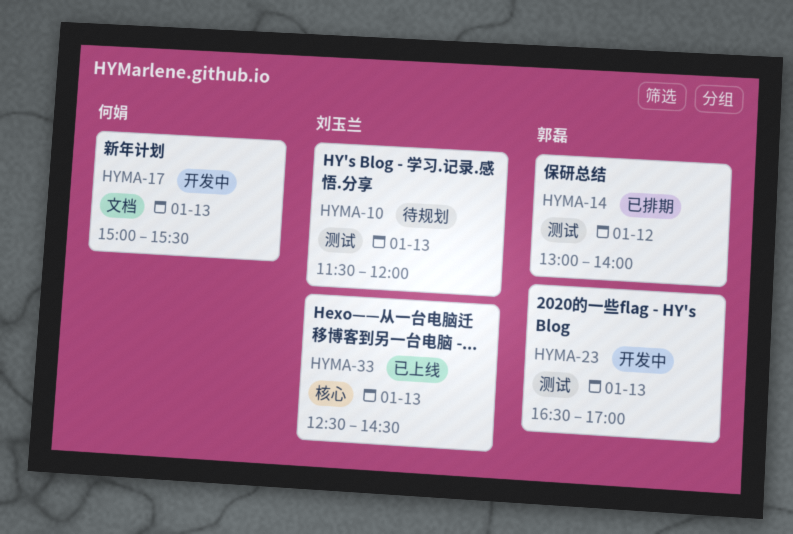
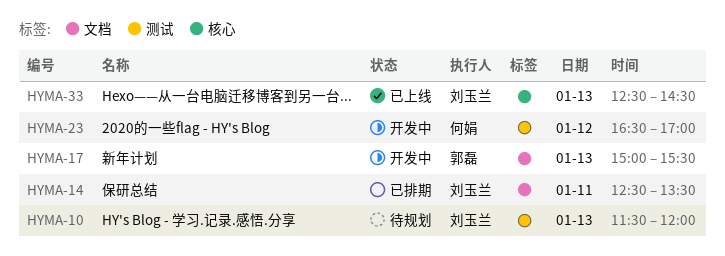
HYMA-14, owner: 郭磊 -> 刘玉兰
HYMA-14, label: 测试 -> 文档
HYMA-14, day: Jan 12 -> Jan 11
HYMA-14, begins: 13:00 -> 12:30
HYMA-14, ends: 14:00 -> 13:30
HYMA-17, owner: 何娟 -> 郭磊
HYMA-23, owner: 郭磊 -> 何娟
HYMA-23, day: Jan 13 -> Jan 12

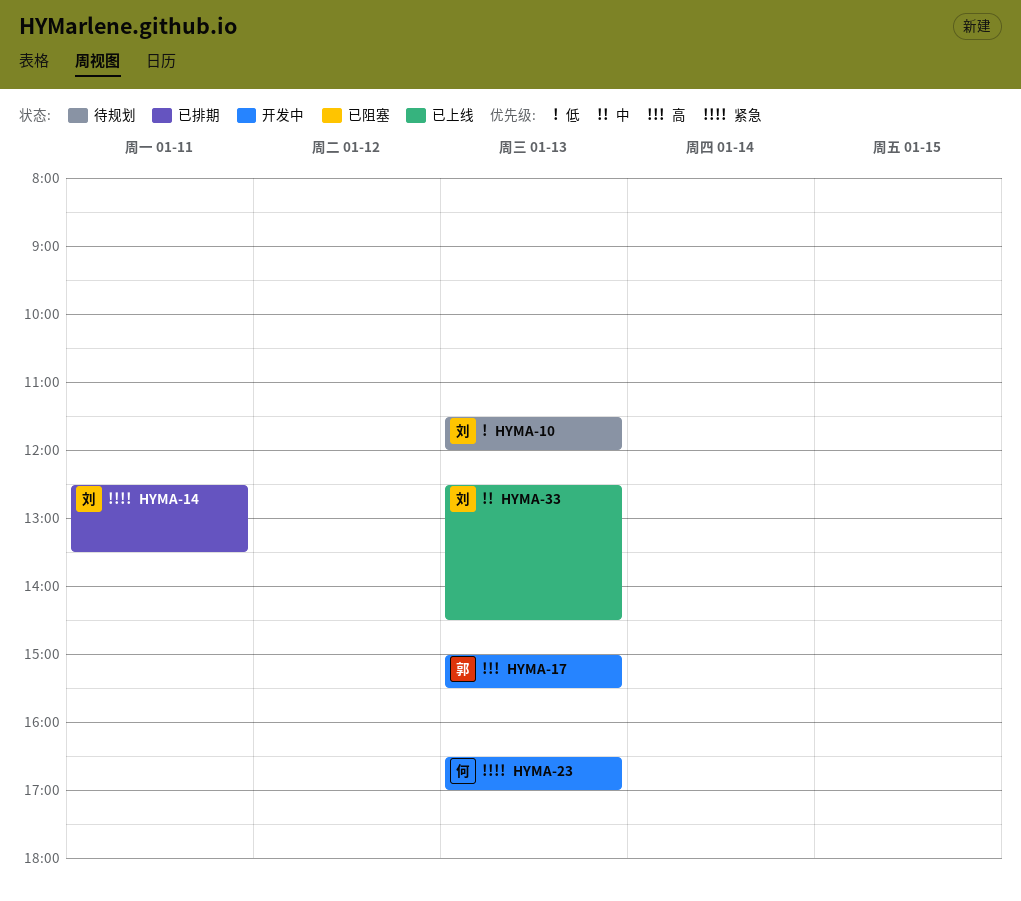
HYMA-23, day: Jan 12 -> Jan 13

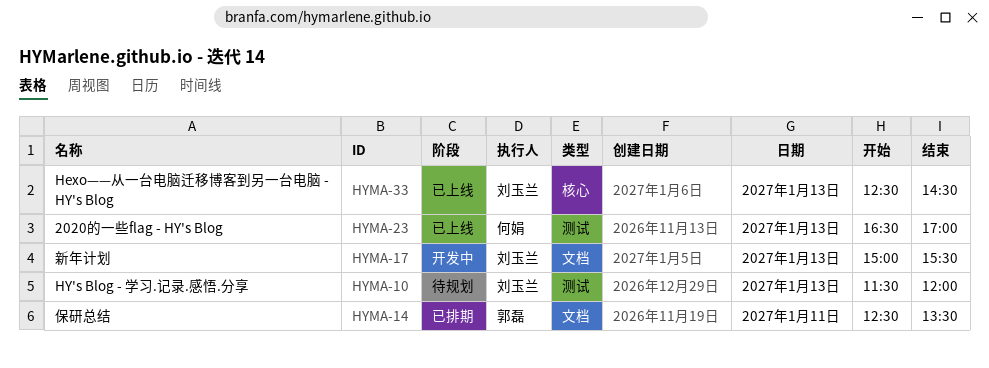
HYMA-14, owner: 刘玉兰 -> 郭磊
HYMA-17, owner: 郭磊 -> 刘玉兰
HYMA-23, status: 开发中 -> 已上线

